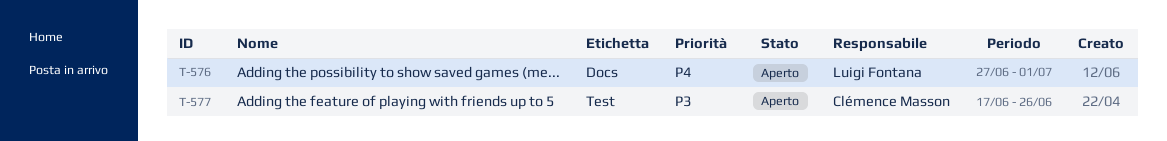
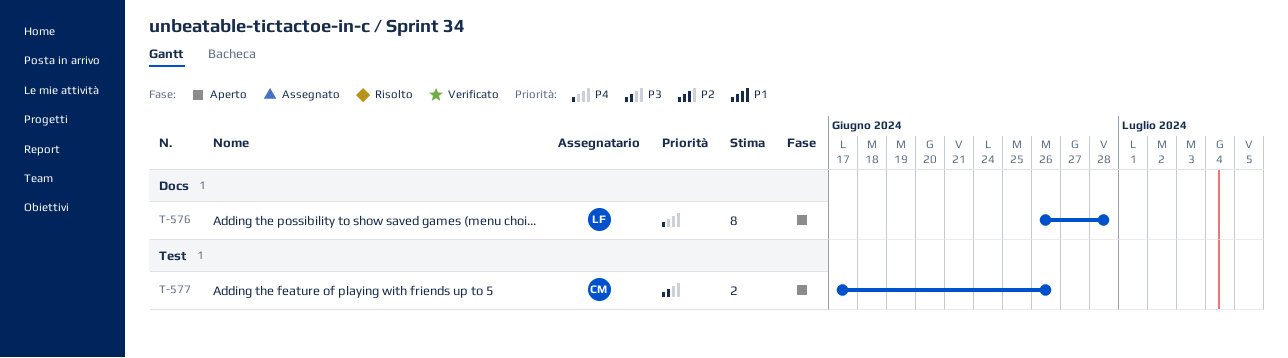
T-576, start: Jun 27 -> Jun 26
T-576, due: Jul 1 -> Jun 28

